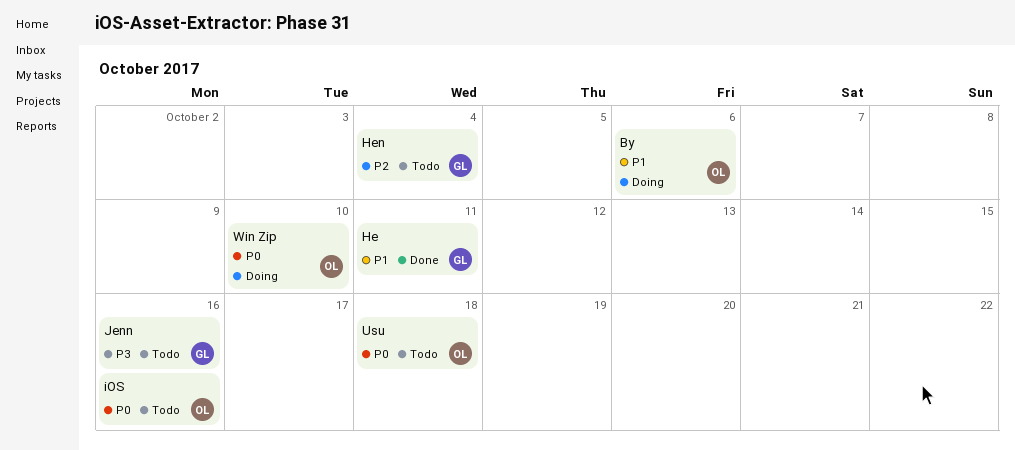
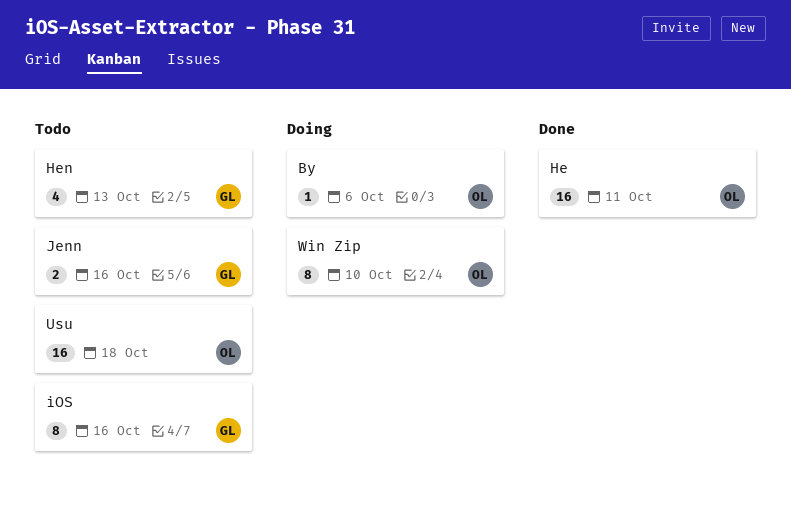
He, owner: GL -> OL
Hen, due: Oct 4 -> Oct 13
iOS, owner: OL -> GL

